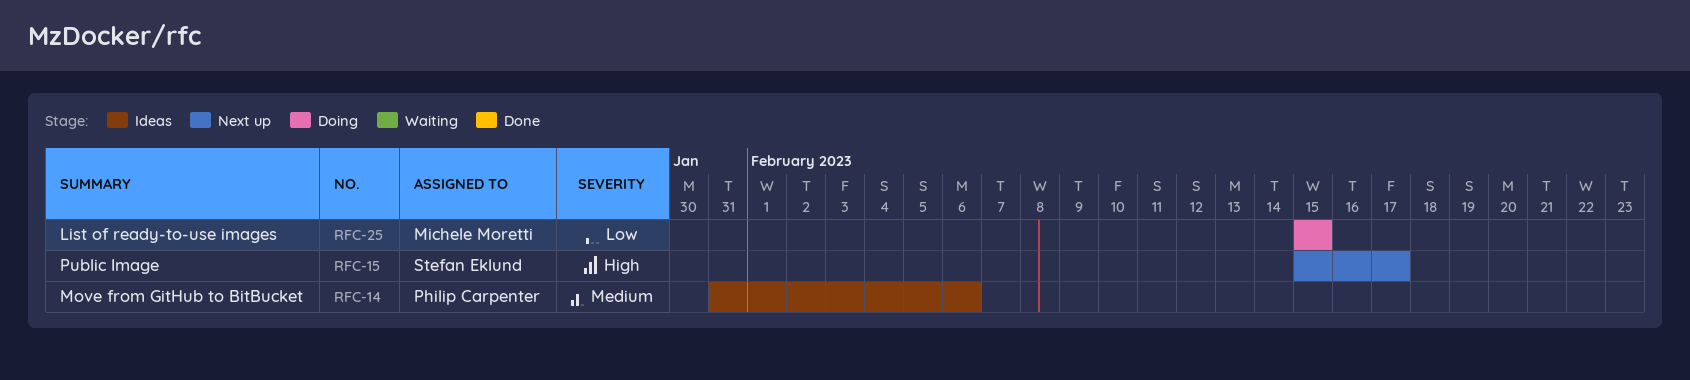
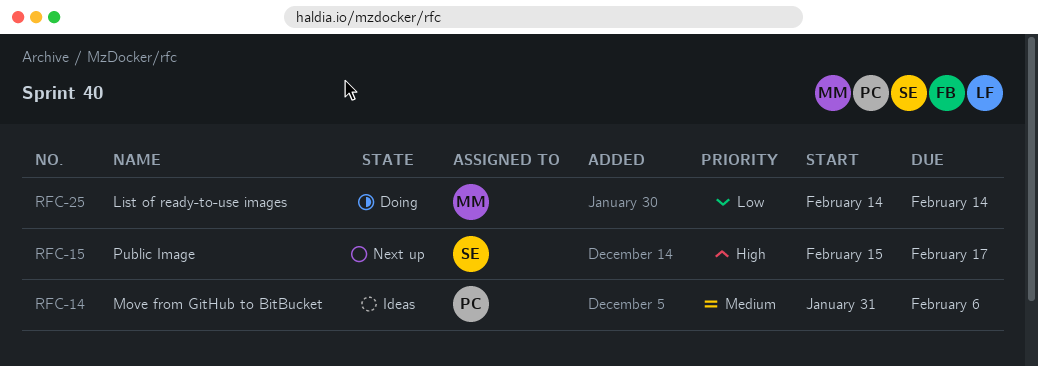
RFC-25, start: Feb 15 -> Feb 14
RFC-25, due: Feb 15 -> Feb 14

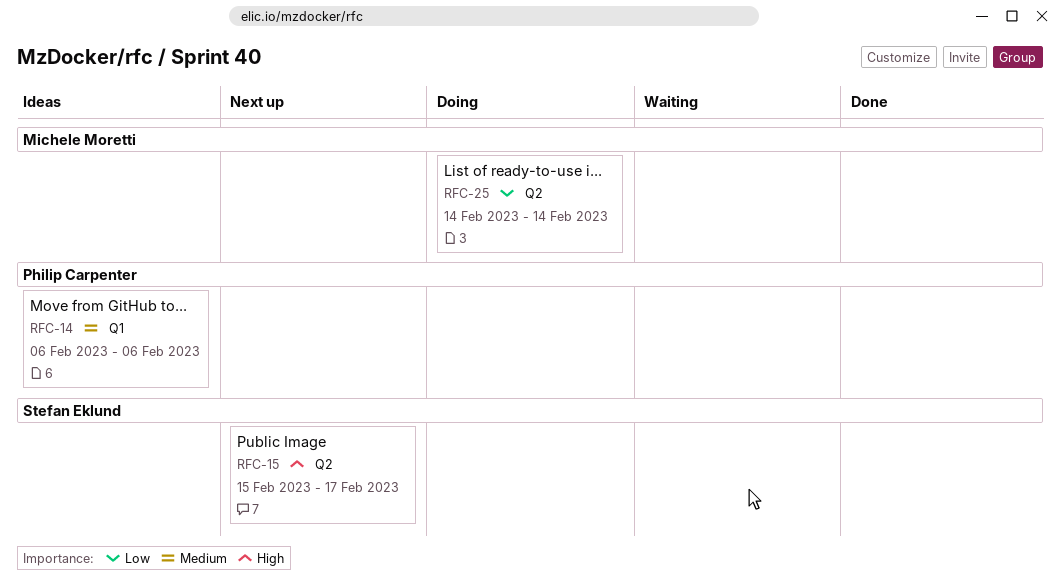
RFC-14, start: Jan 31 -> Feb 6

